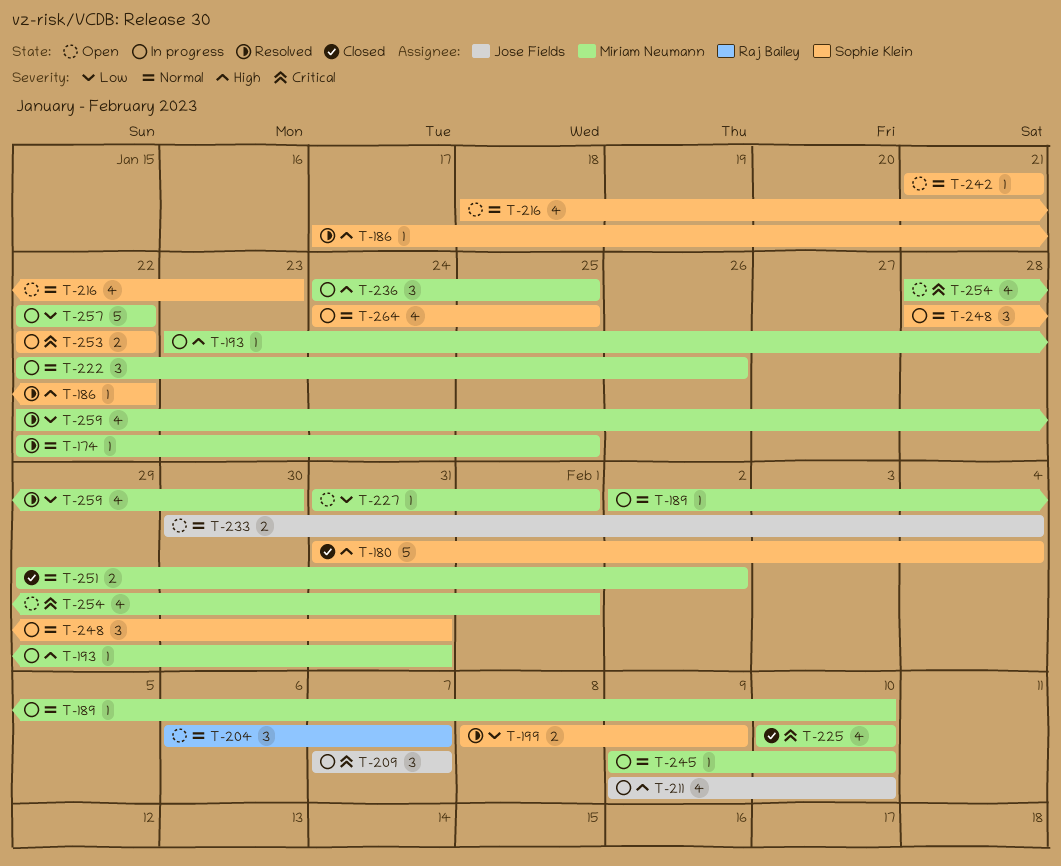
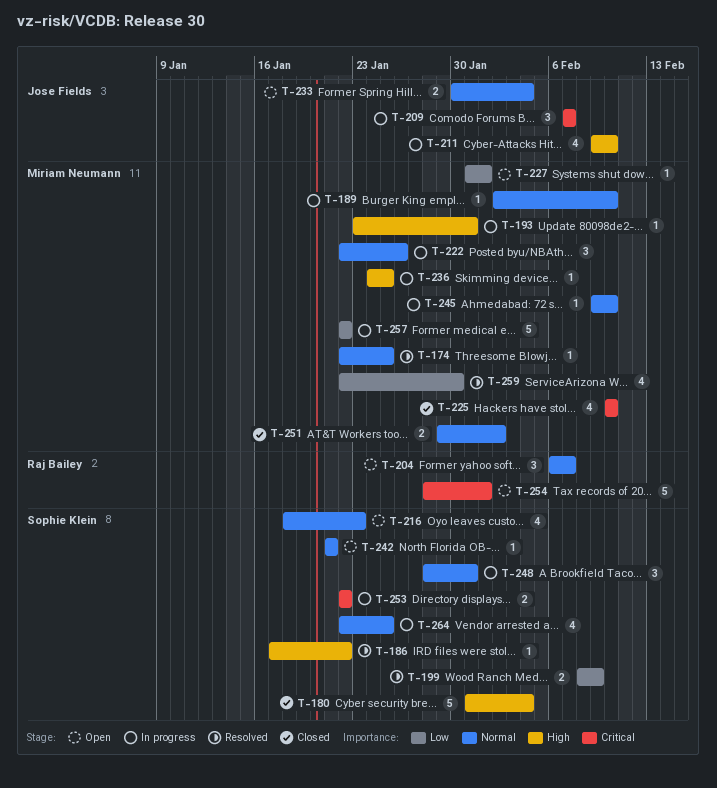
T-236, estimate: 3 -> 1
T-254, owner: Miriam Neumann -> Raj Bailey
T-254, estimate: 4 -> 5
T-264, start: Jan 24 -> Jan 22

